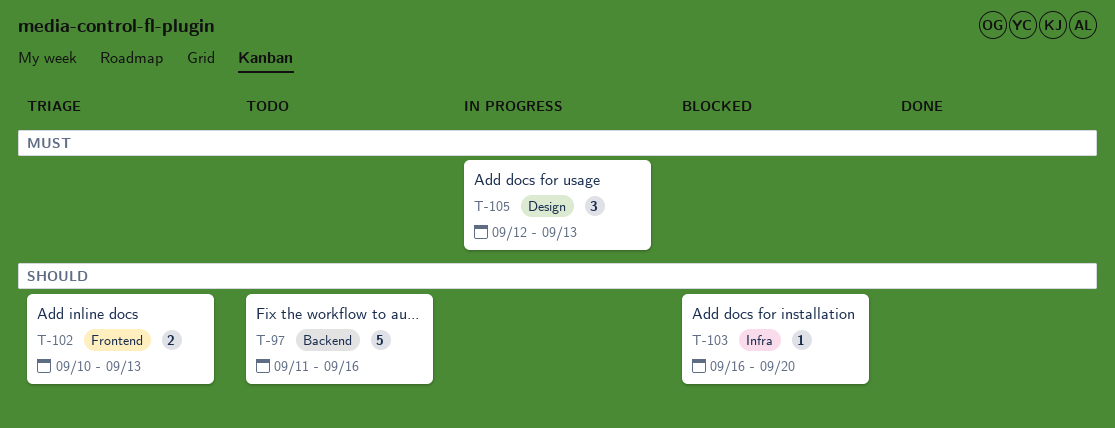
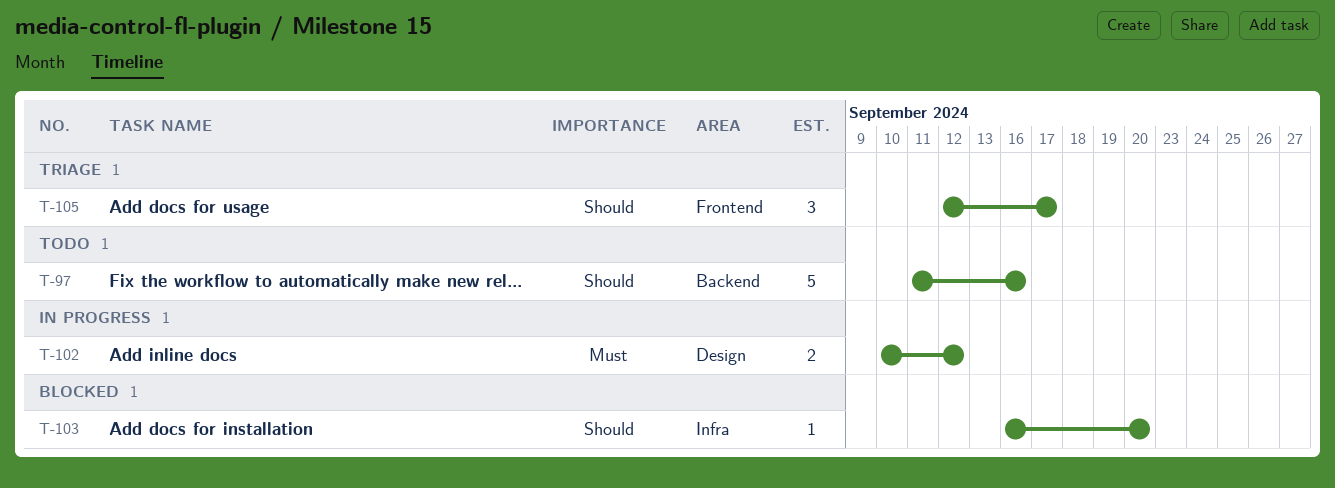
T-102, status: Triage -> In progress
T-102, priority: Should -> Must
T-102, label: Frontend -> Design
T-102, due: Sep 13 -> Sep 12
T-105, status: In progress -> Triage
T-105, priority: Must -> Should
T-105, label: Design -> Frontend
T-105, due: Sep 13 -> Sep 17

